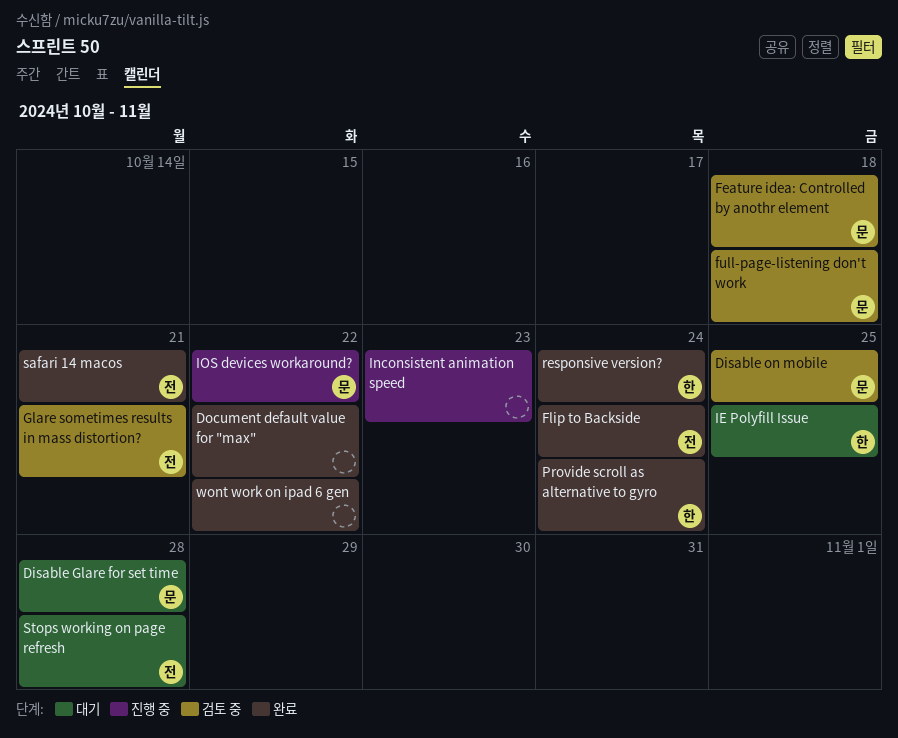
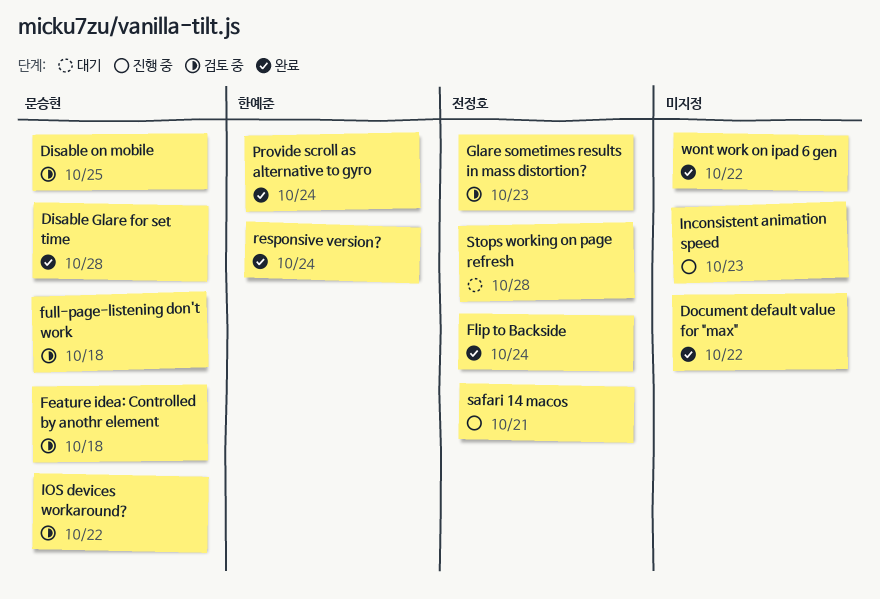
Disable Glare for set time, status: 대기 -> 완료
Glare sometimes results in mass distortion?, due: Oct 21 -> Oct 23
IE Polyfill Issue: present -> none
IOS devices workaround?, status: 진행 중 -> 검토 중
safari 14 macos, status: 완료 -> 진행 중

